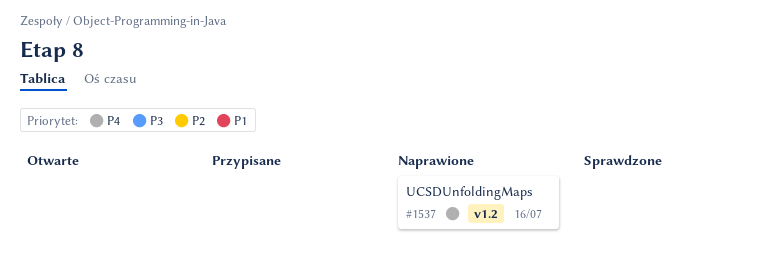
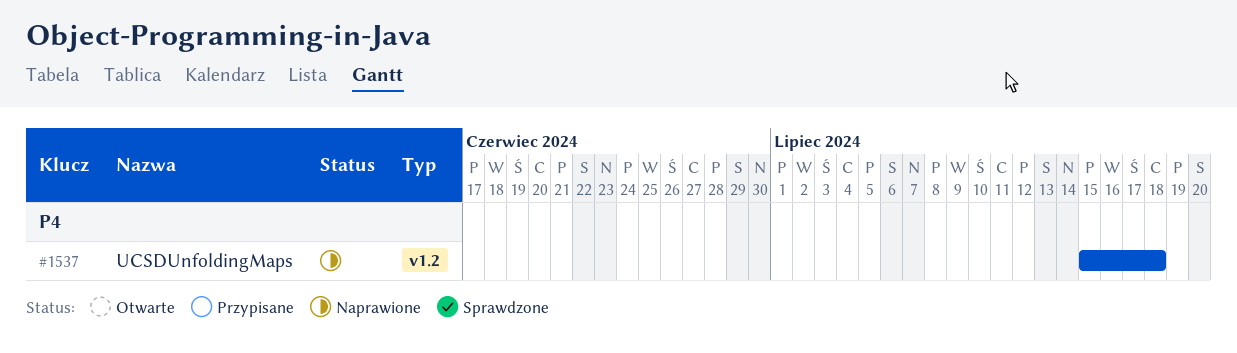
#1537, due: Jul 16 -> Jul 18

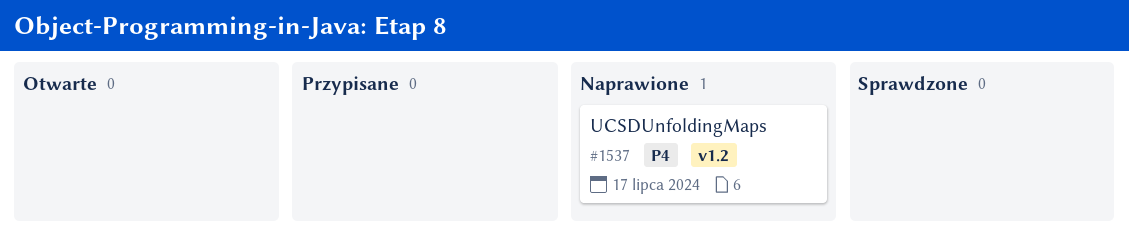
#1537, due: Jul 18 -> Jul 17

